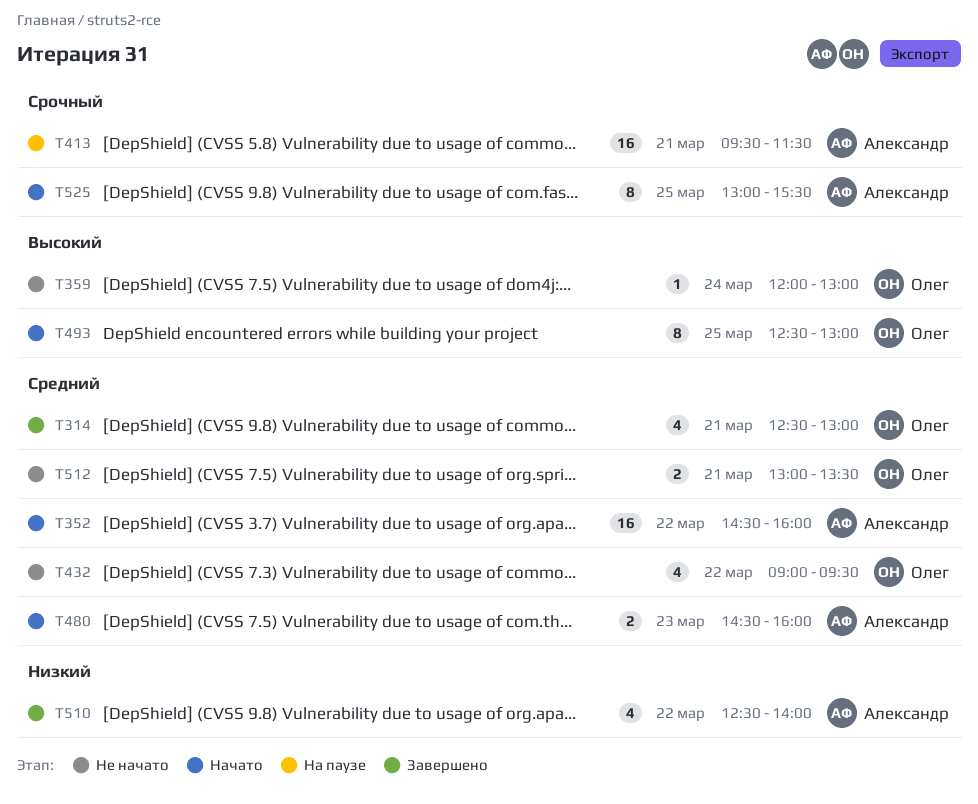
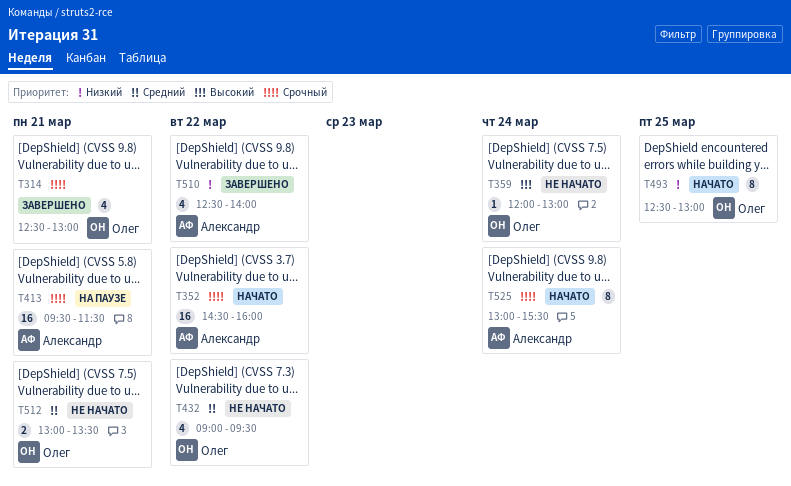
T314, priority: Средний -> Срочный
T352, priority: Средний -> Срочный
T480: present -> none
T493, priority: Высокий -> Низкий
T525, day: Mar 25 -> Mar 24

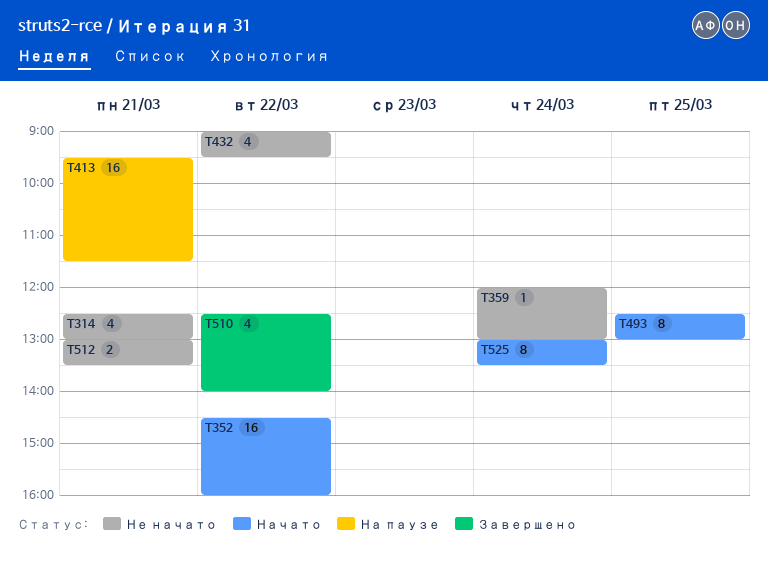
T314, status: Завершено -> Не начато
T525, ends: 15:30 -> 13:30

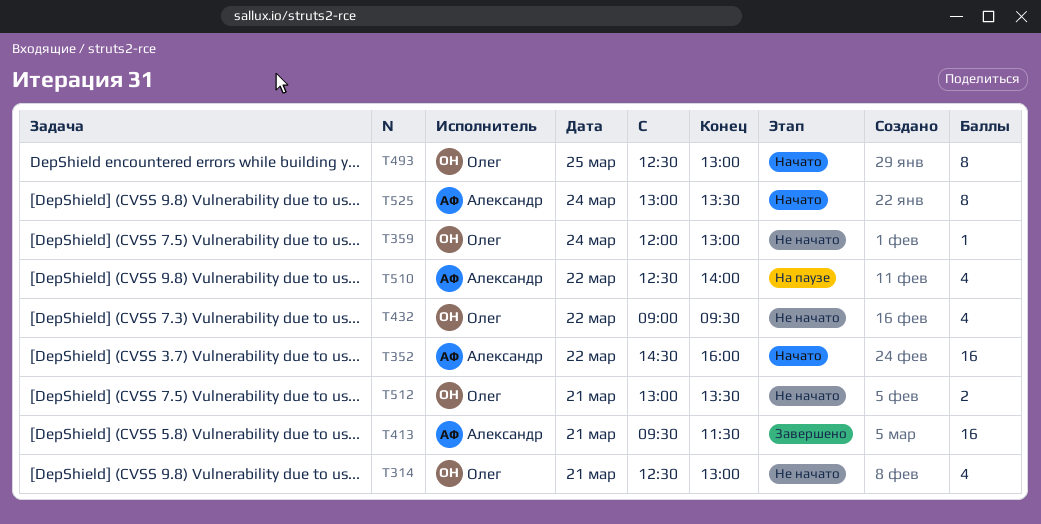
T413, status: На паузе -> Завершено
T510, status: Завершено -> На паузе

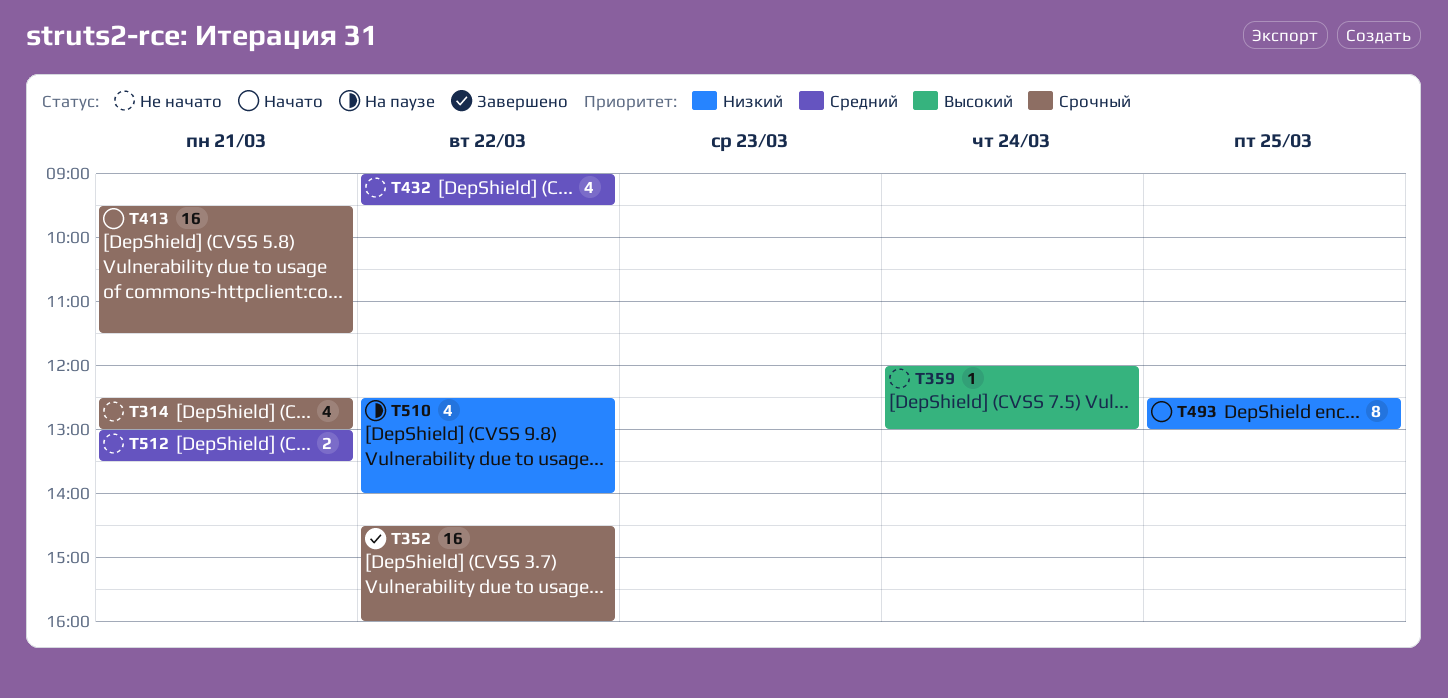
T352, status: Начато -> Завершено
T413, status: Завершено -> Начато
T525: present -> none

